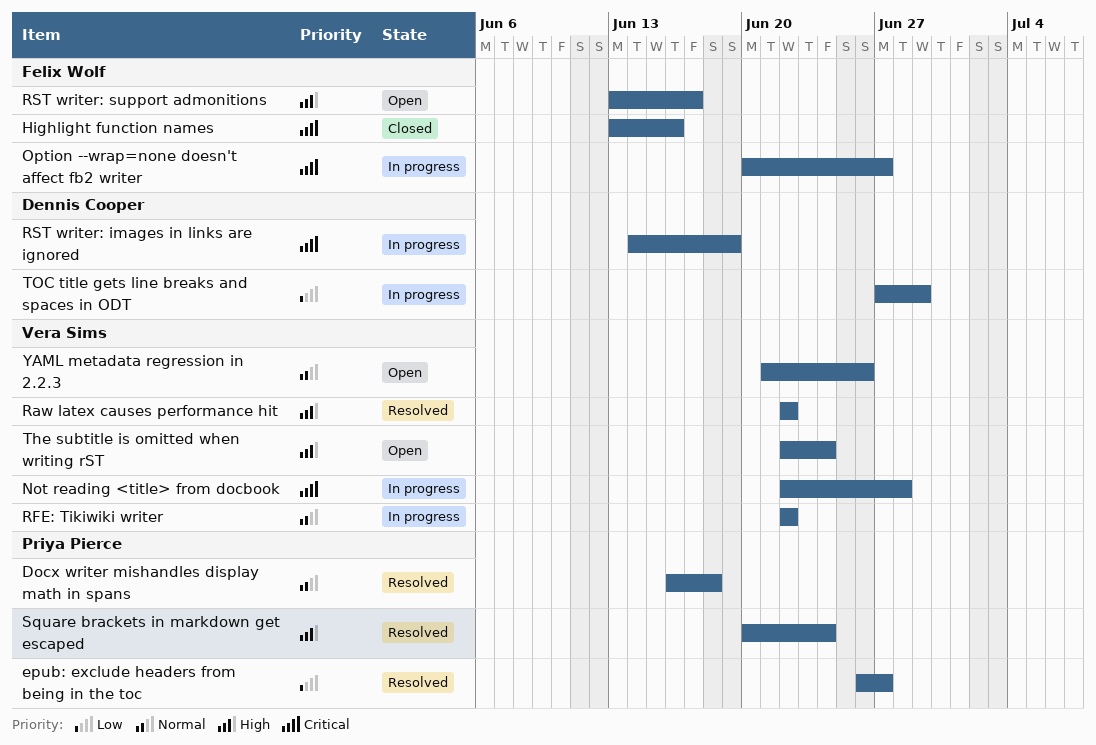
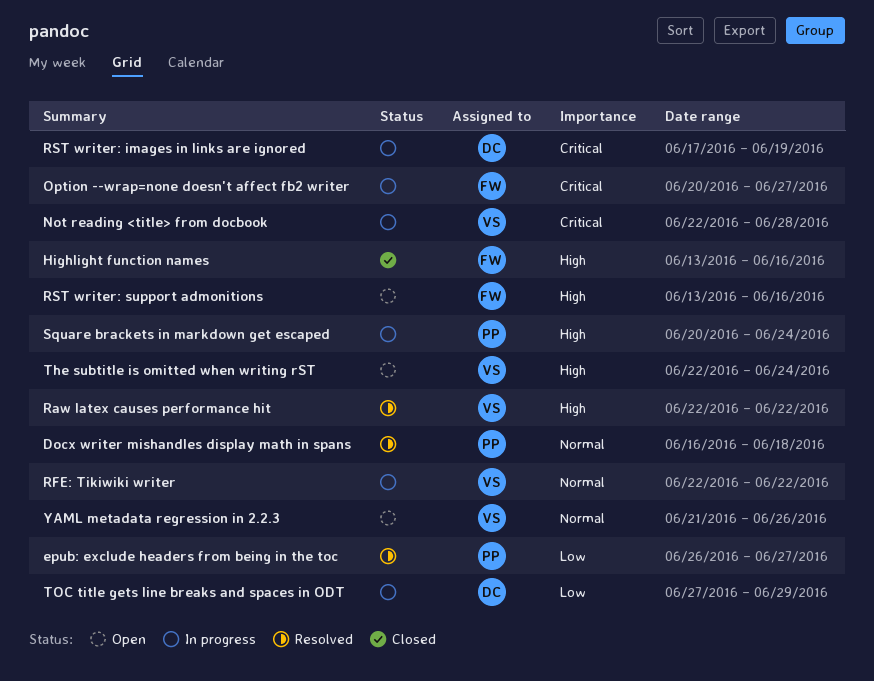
Highlight function names, priority: Critical -> High
RST writer: images in links are ignored, start: Jun 14 -> Jun 17
RST writer: support admonitions, due: Jun 17 -> Jun 16
Square brackets in markdown get escaped, status: Resolved -> In progress

